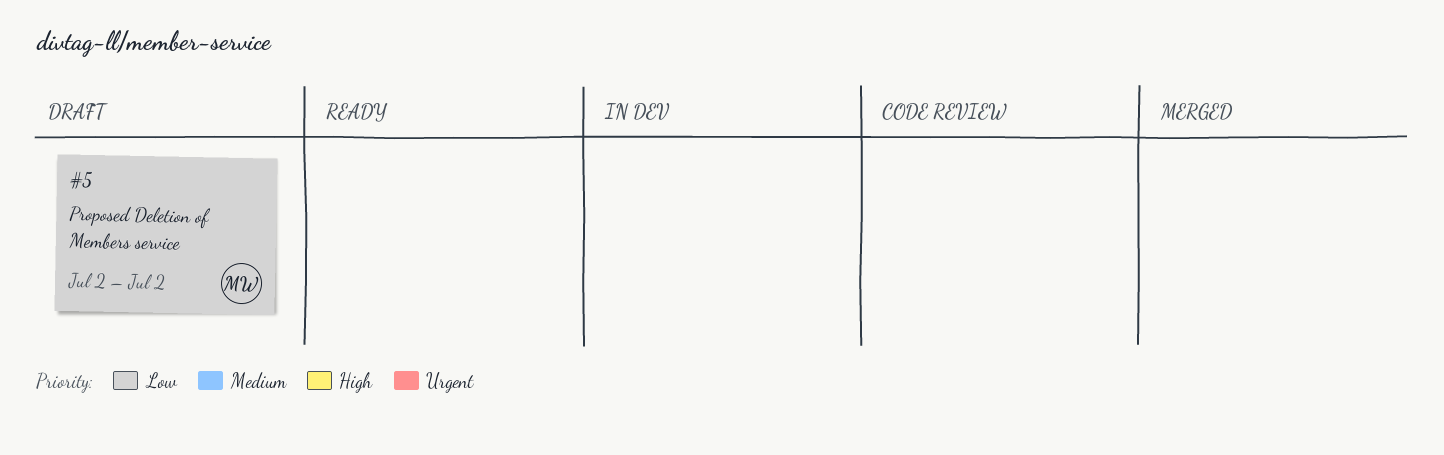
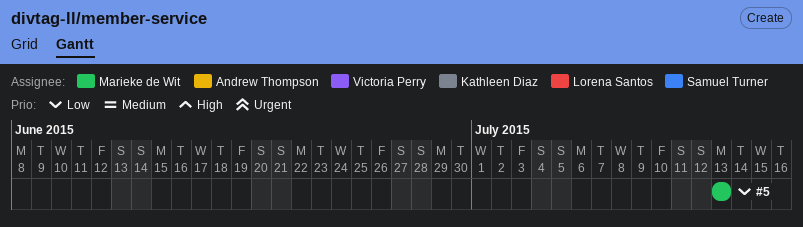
#5, start: Jul 2 -> Jul 13
#5, due: Jul 2 -> Jul 13

